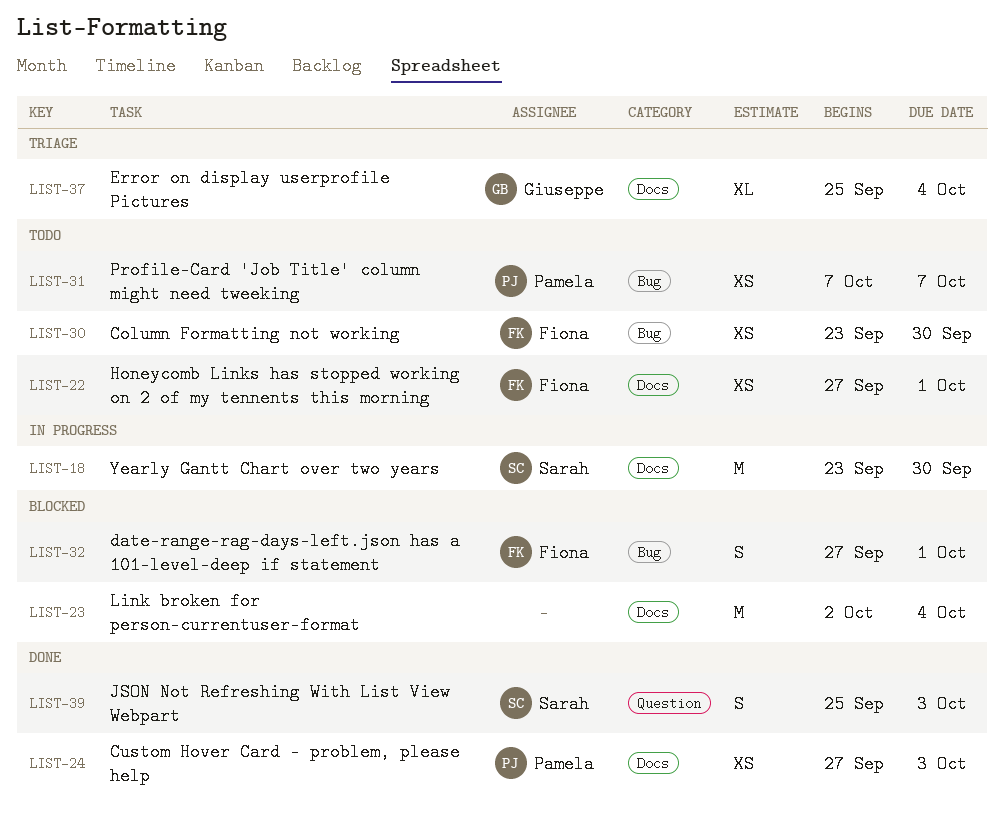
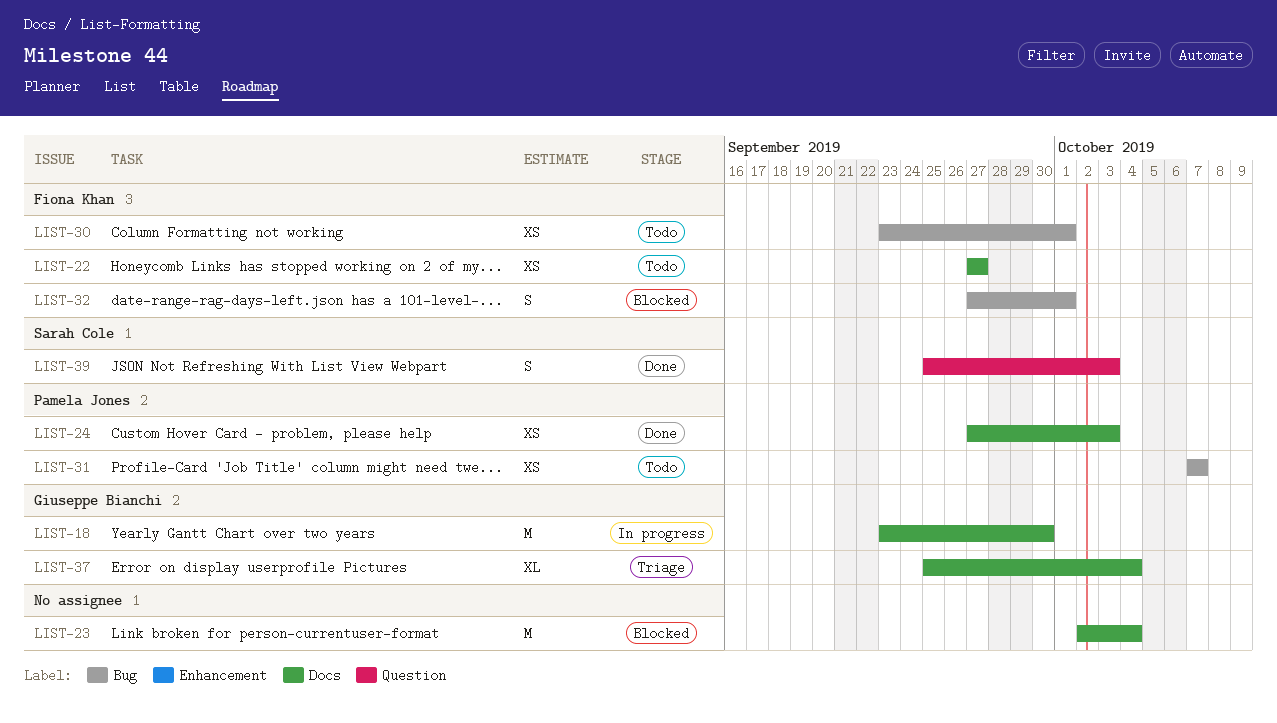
LIST-18, owner: Sarah Cole -> Giuseppe Bianchi
LIST-22, due: Oct 1 -> Sep 27
LIST-30, due: Sep 30 -> Oct 1

